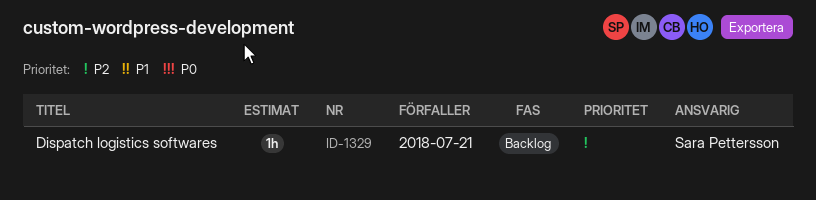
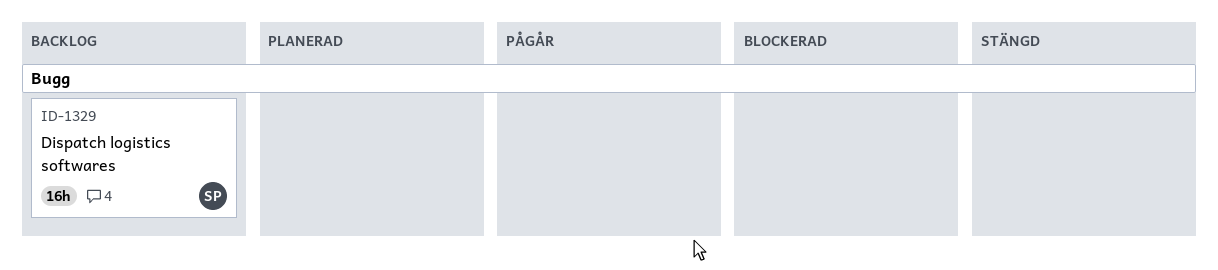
ID-1329, estimate: 1h -> 16h

